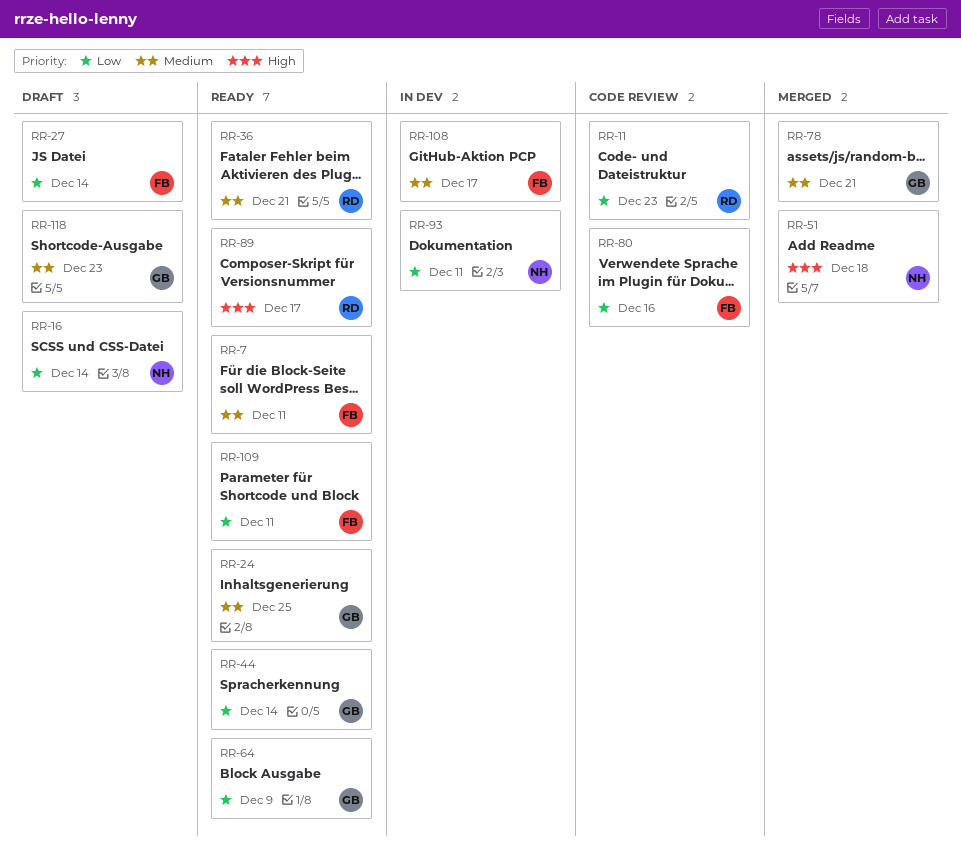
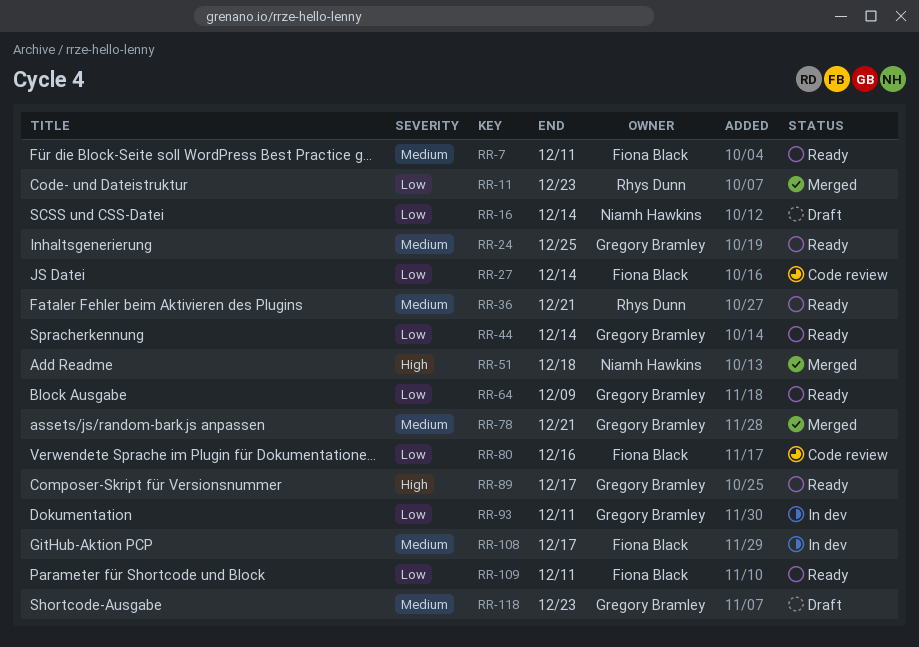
RR-11, status: Code review -> Merged
RR-27, status: Draft -> Code review
RR-89, owner: Rhys Dunn -> Gregory Bramley
RR-93, owner: Niamh Hawkins -> Gregory Bramley

